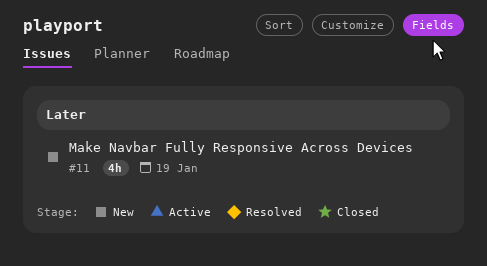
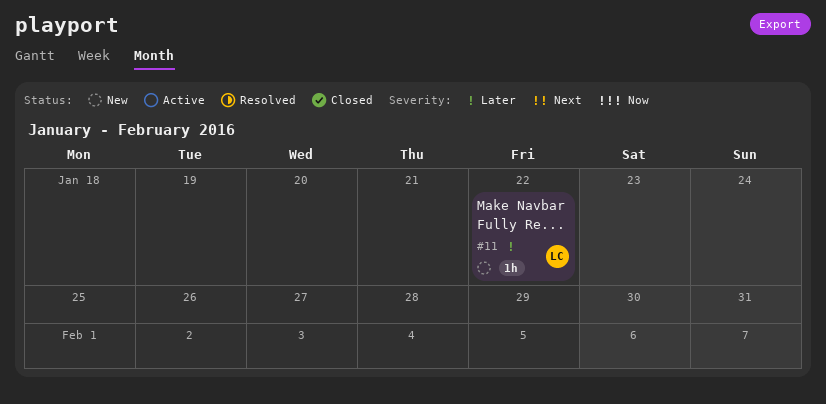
#11, estimate: 4h -> 1h
#11, due: Jan 19 -> Jan 22

